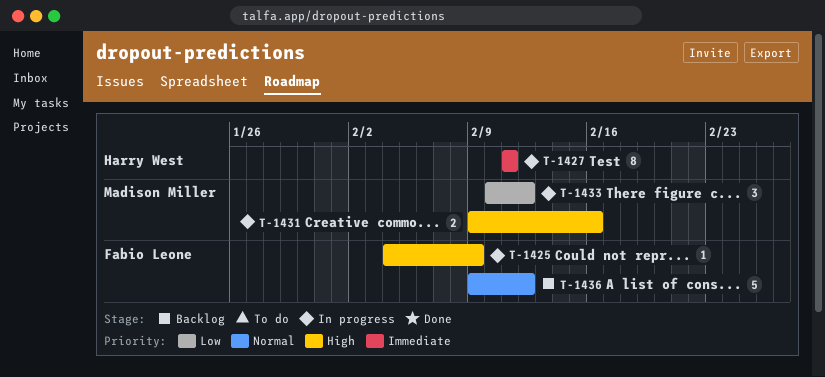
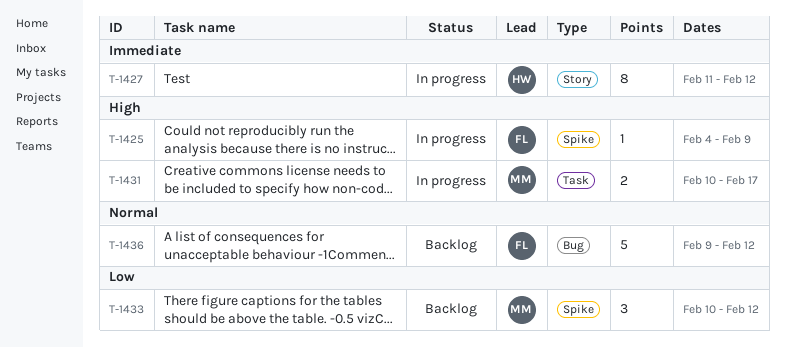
T-1427, due: Feb 11 -> Feb 12
T-1431, start: Feb 9 -> Feb 10
T-1431, due: Feb 16 -> Feb 17
T-1433, status: In progress -> Backlog

